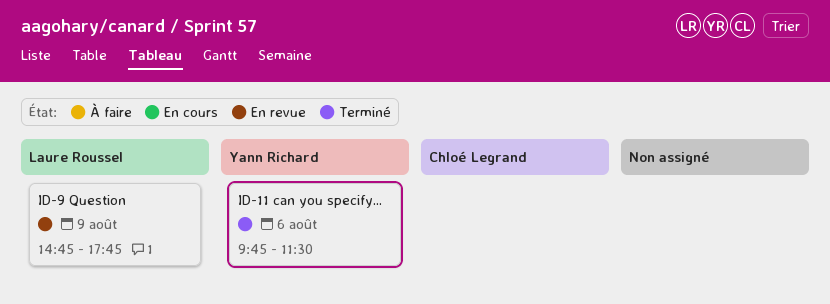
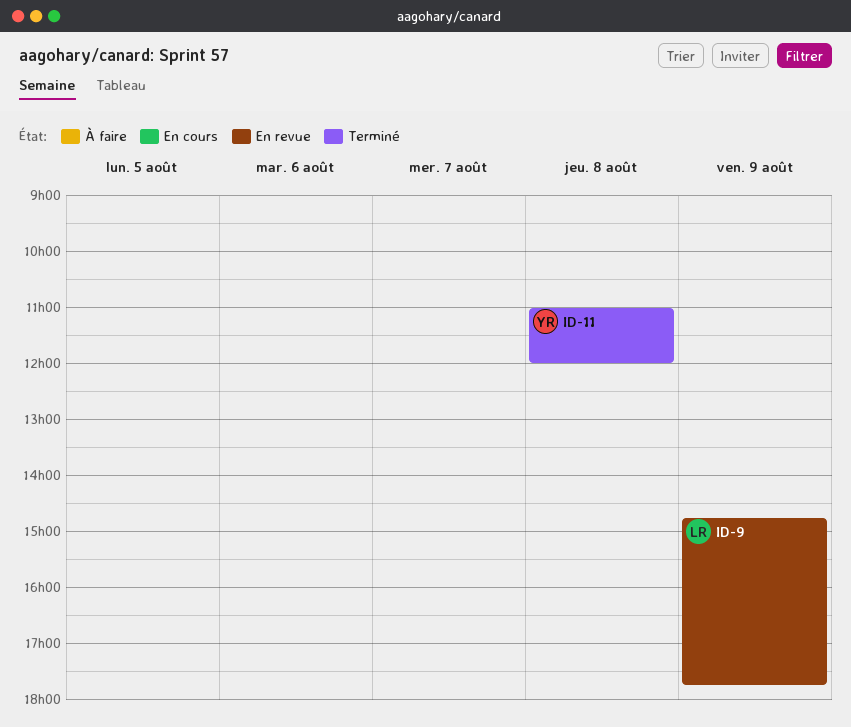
ID-11, day: Aug 6 -> Aug 8
ID-11, begins: 09:45 -> 11:00
ID-11, ends: 11:30 -> 12:00

